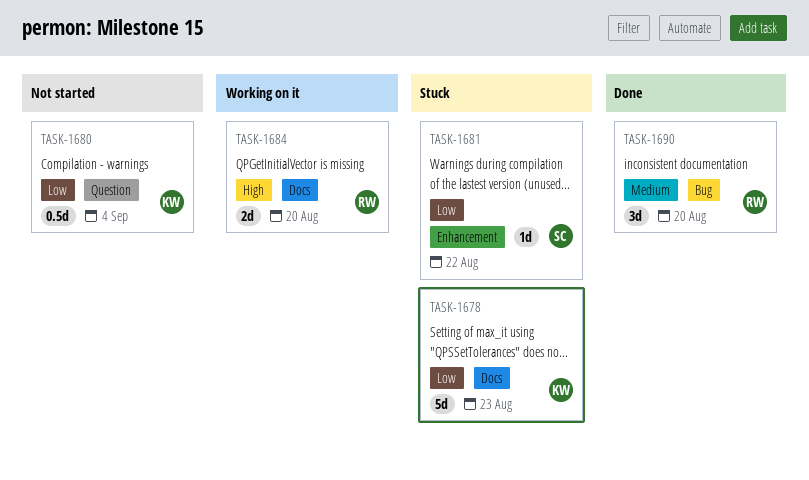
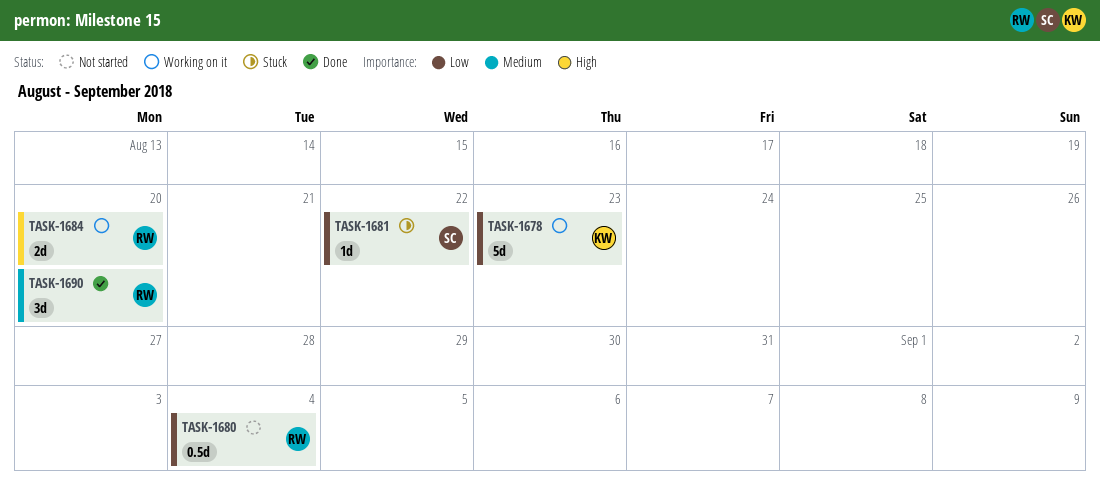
TASK-1678, status: Stuck -> Working on it
TASK-1680, owner: KW -> RW

